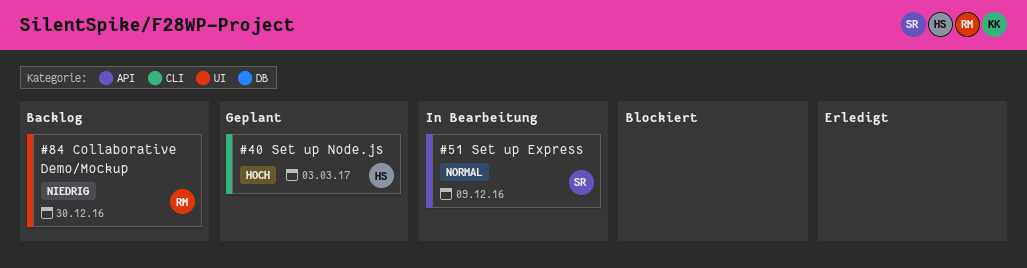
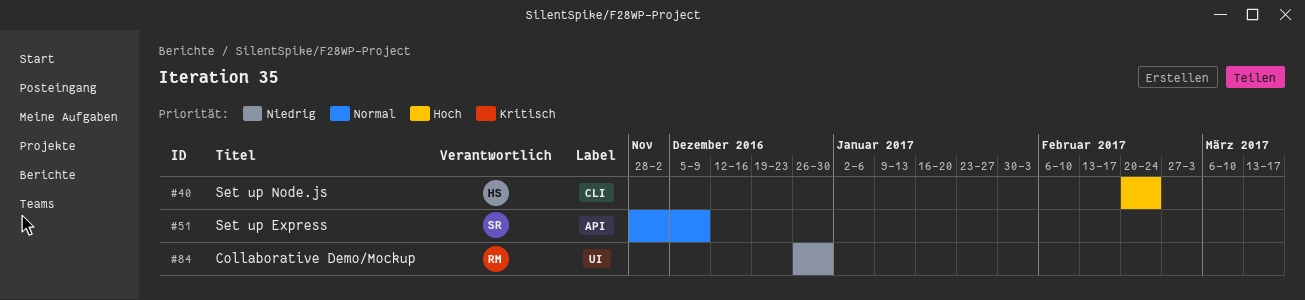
#40, due: Mar 3 -> Feb 24

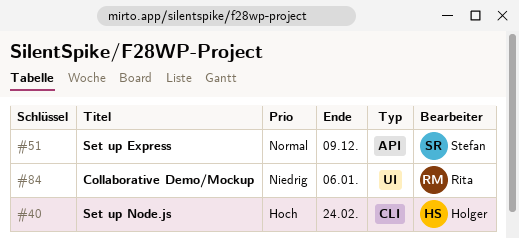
#84, due: Dec 30 -> Jan 6

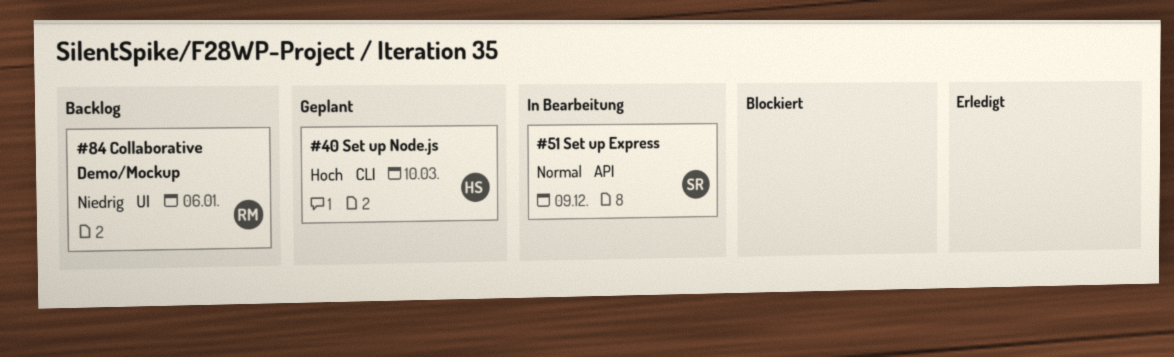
#40, due: Feb 24 -> Mar 10

